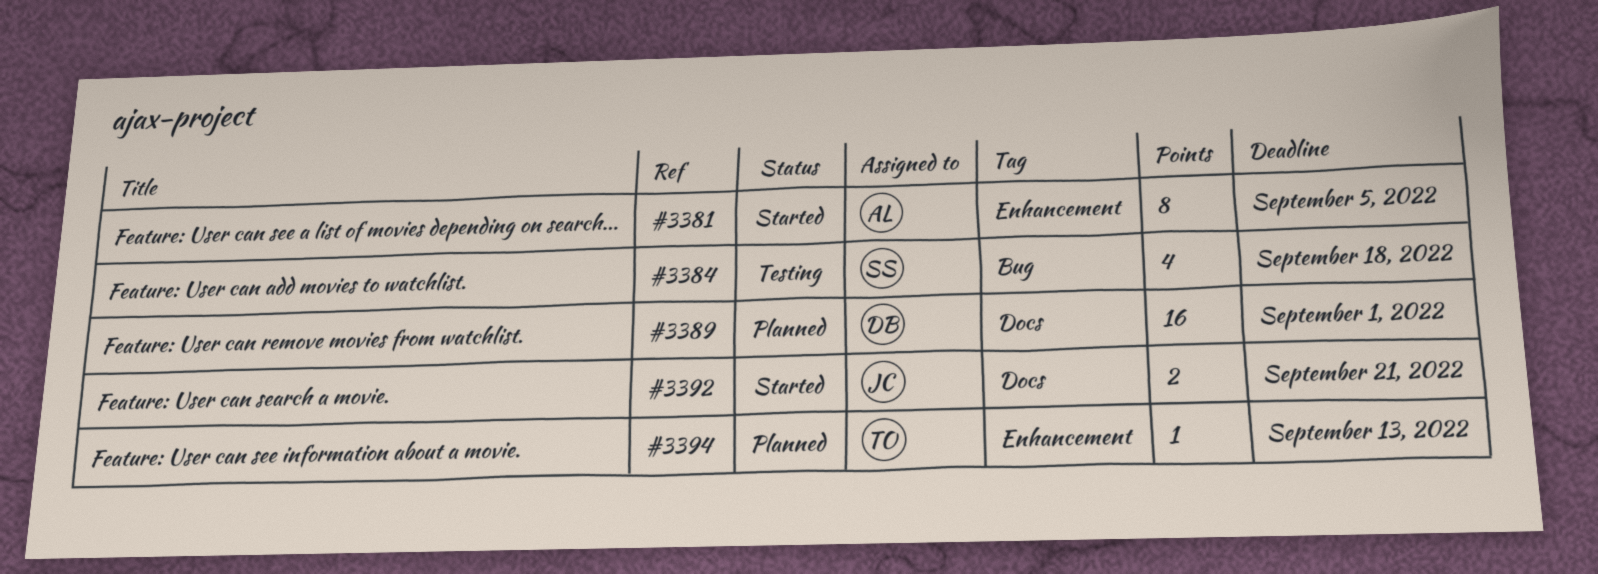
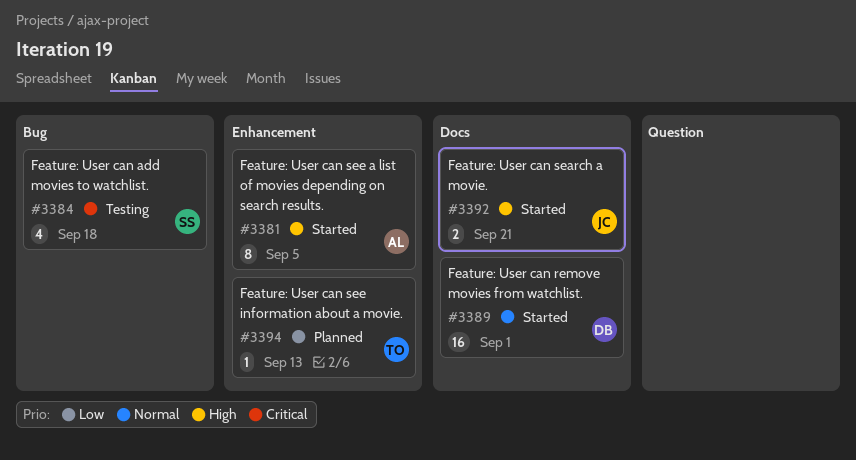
#3389, status: Planned -> Started

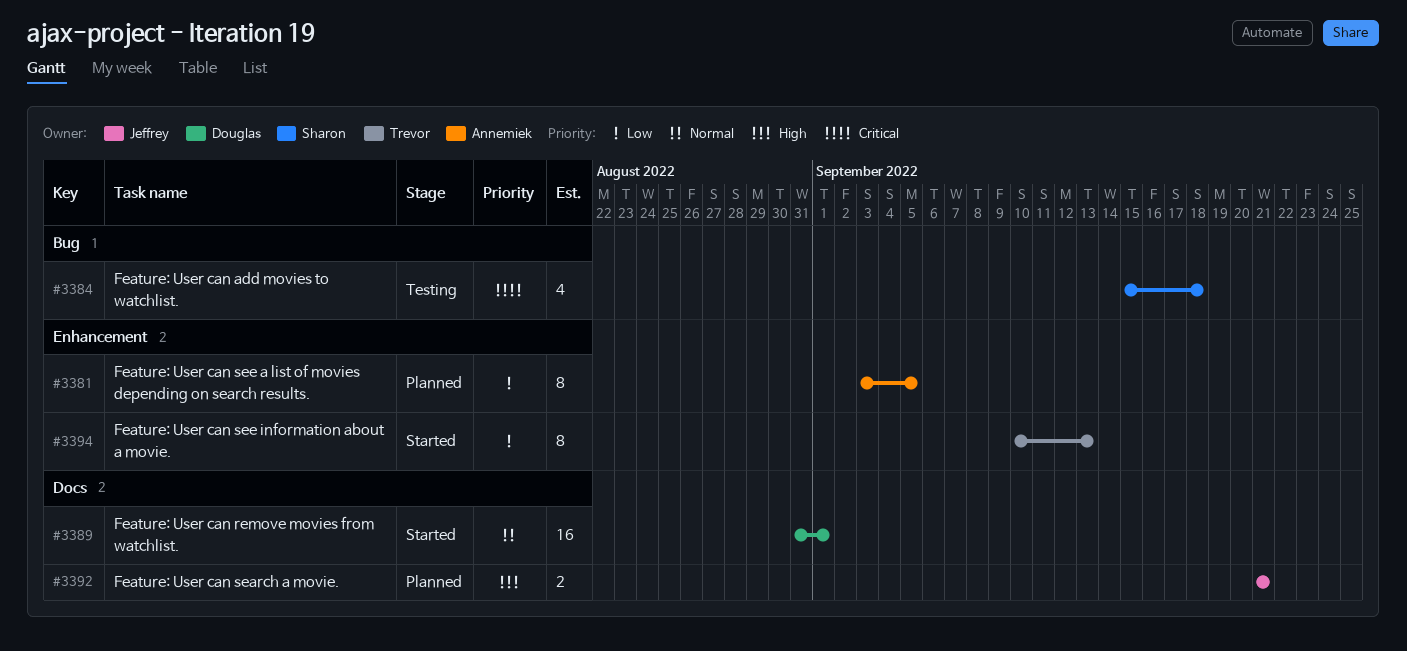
#3381, status: Started -> Planned
#3381, priority: High -> Low
#3392, status: Started -> Planned
#3394, status: Planned -> Started
#3394, estimate: 1 -> 8

